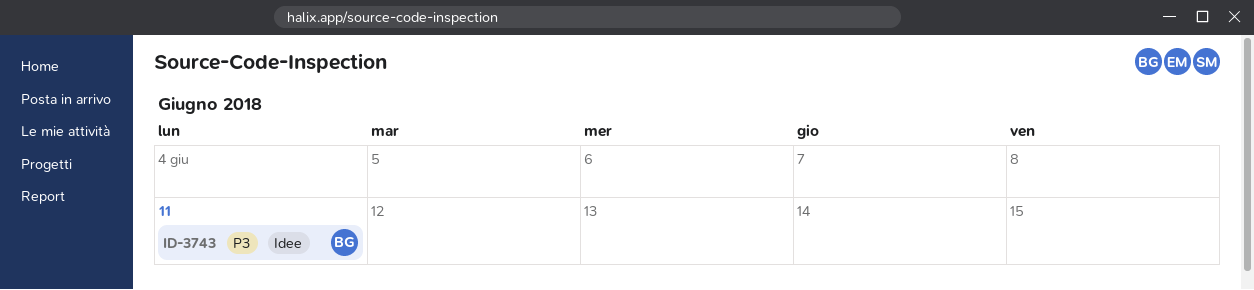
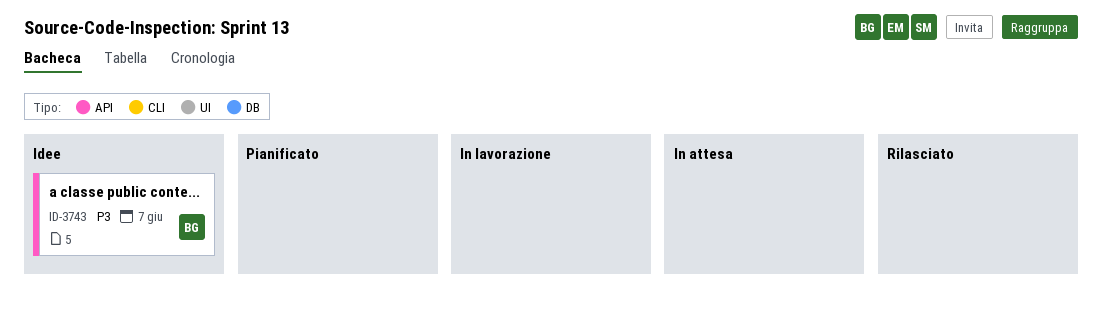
ID-3743, due: Jun 11 -> Jun 7

